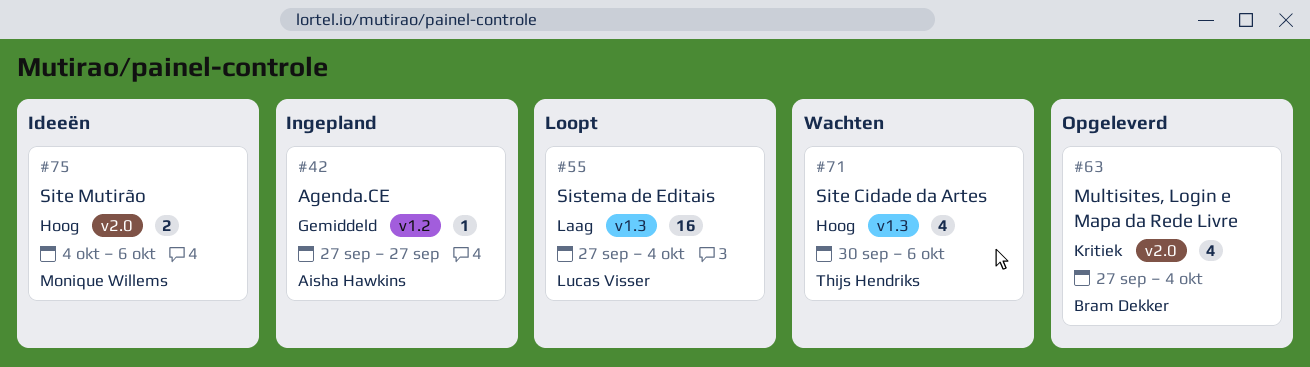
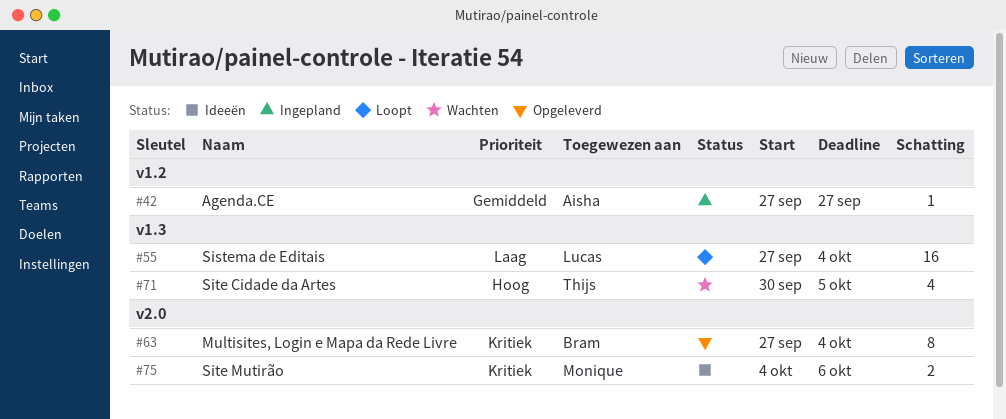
#63, estimate: 4 -> 8
#71, due: Oct 6 -> Oct 5
#75, priority: Hoog -> Kritiek

